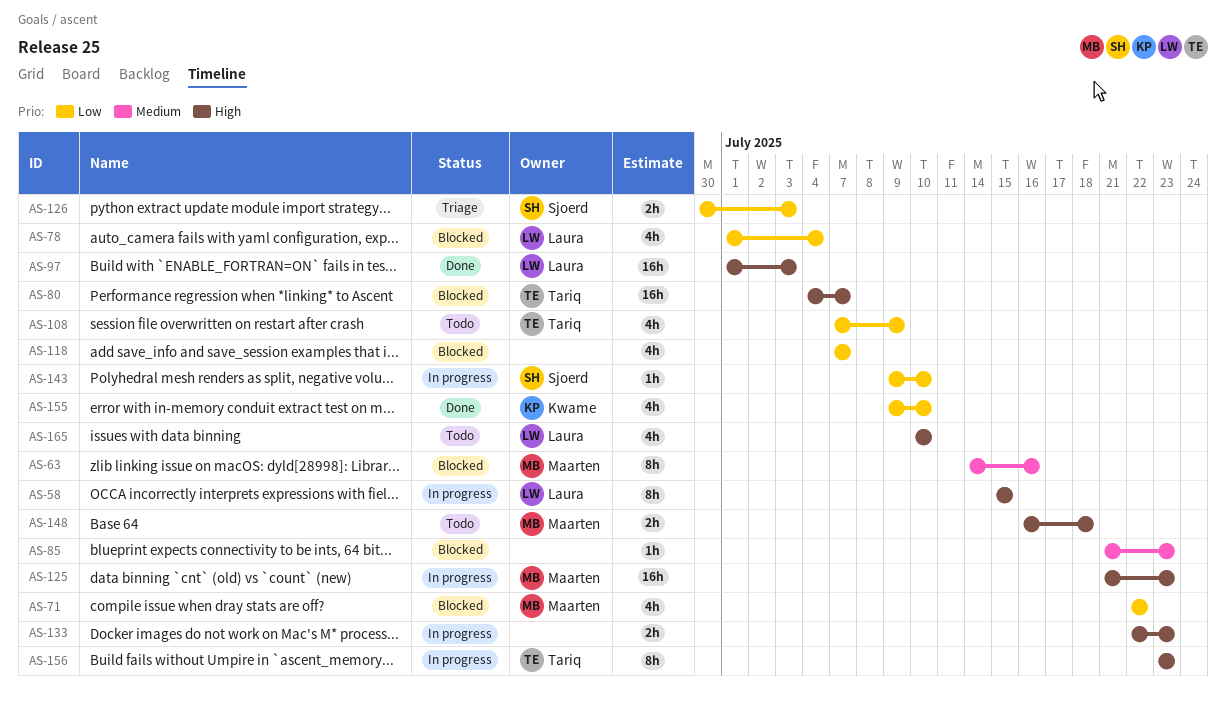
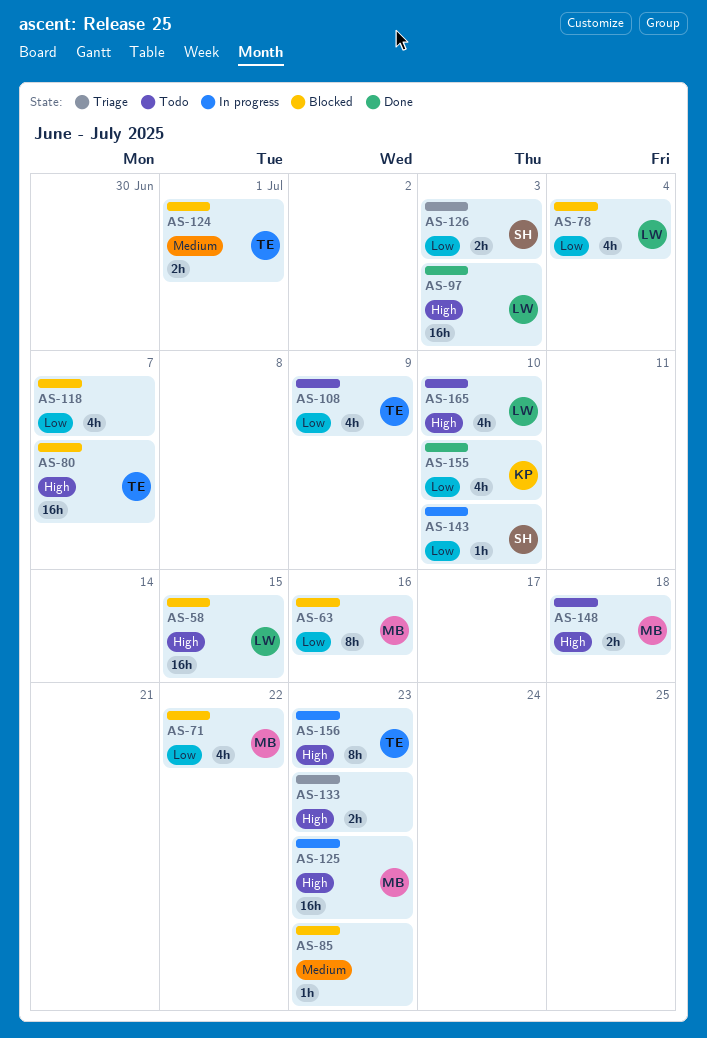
AS-58, status: In progress -> Blocked
AS-58, estimate: 8h -> 16h
AS-63, priority: Medium -> Low
AS-124: none -> present
AS-133, status: In progress -> Triage

